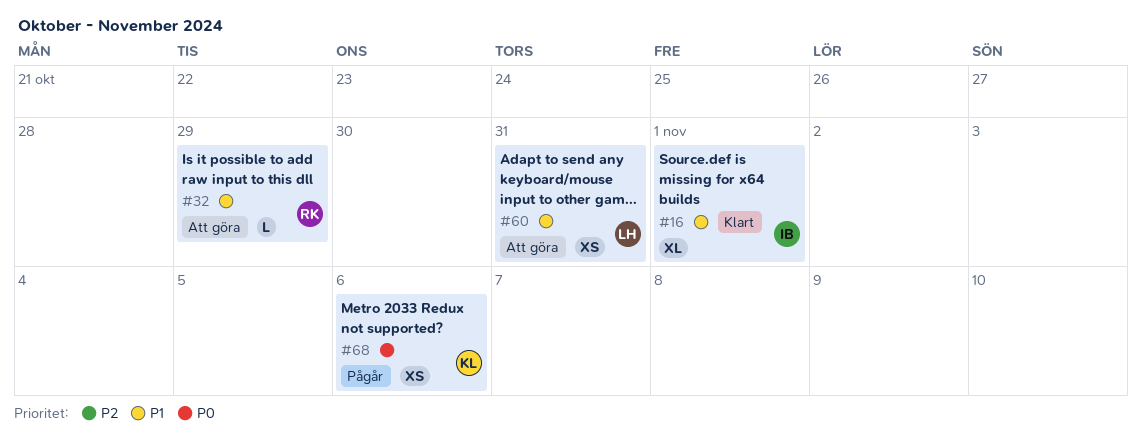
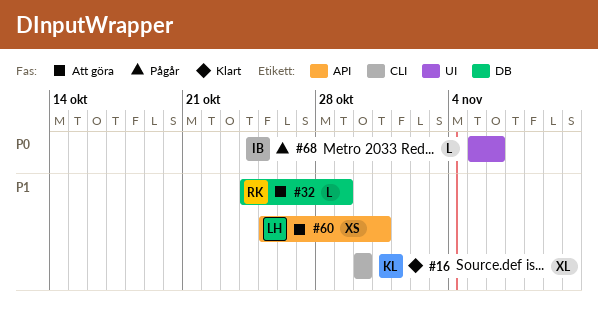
#16, owner: IB -> KL
#16, due: Nov 1 -> Oct 30
#68, owner: KL -> IB
#68, estimate: XS -> L

